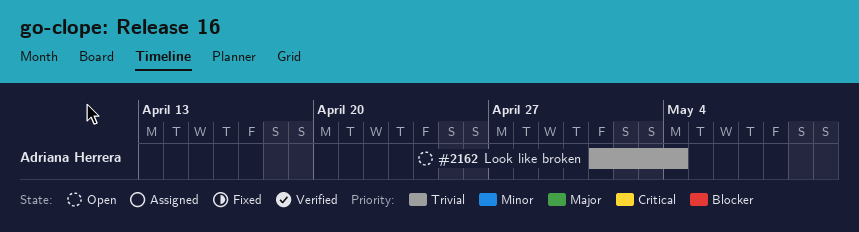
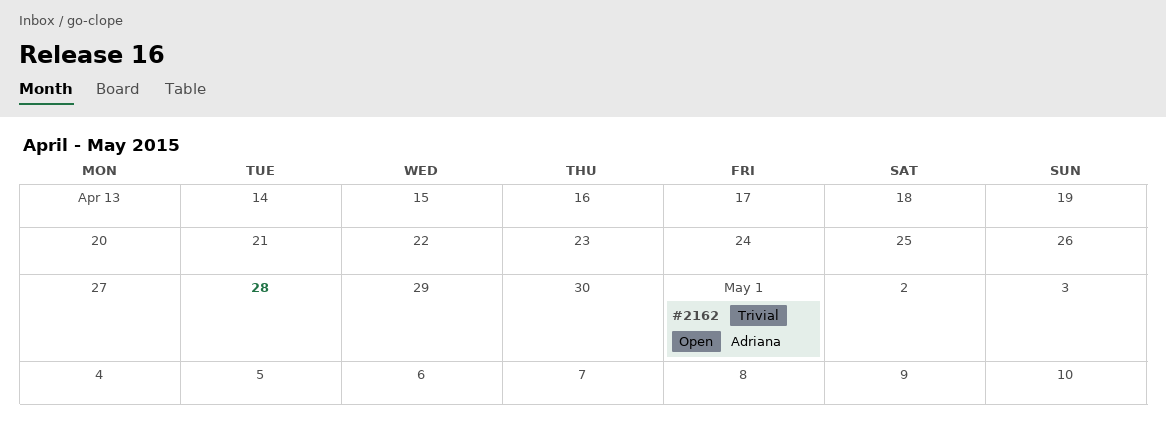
#2162, due: May 4 -> May 1

